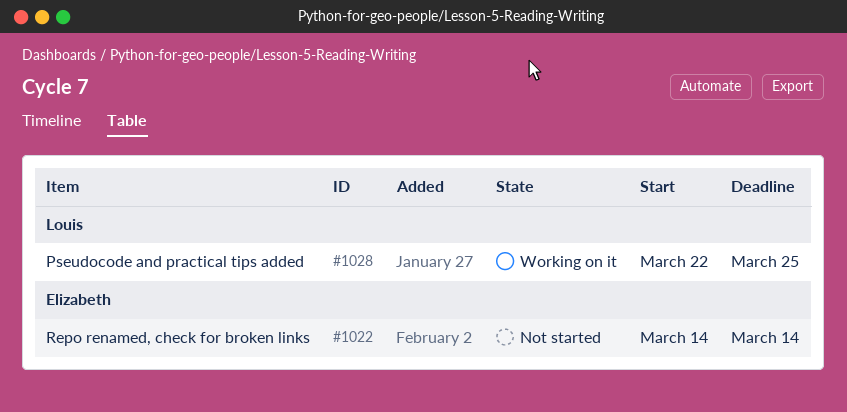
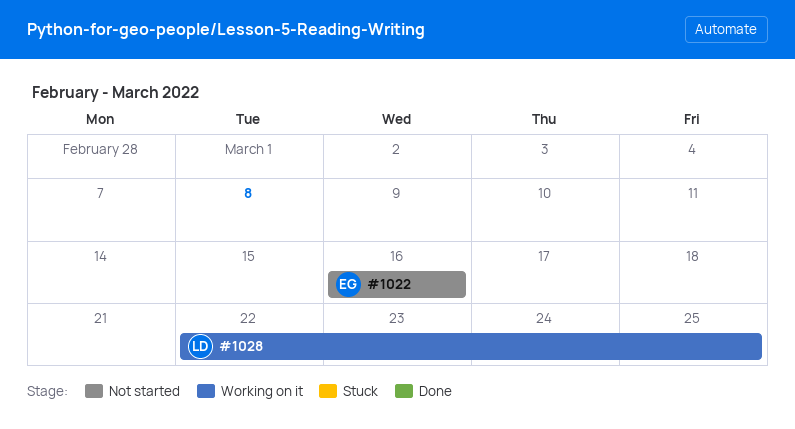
#1022, start: Mar 14 -> Mar 16
#1022, due: Mar 14 -> Mar 16

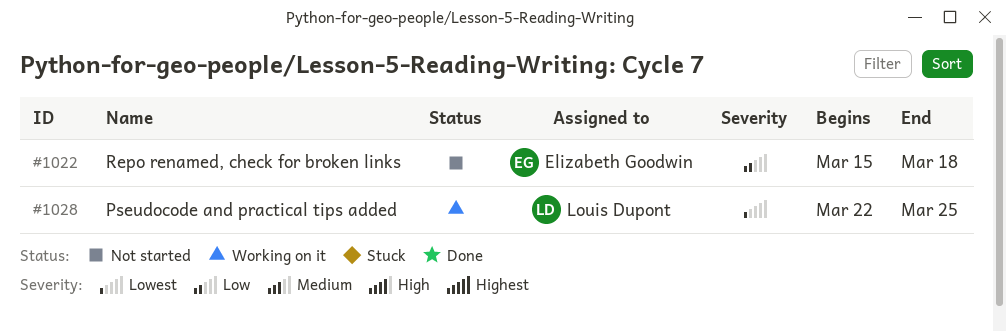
#1022, start: Mar 16 -> Mar 15
#1022, due: Mar 16 -> Mar 18

